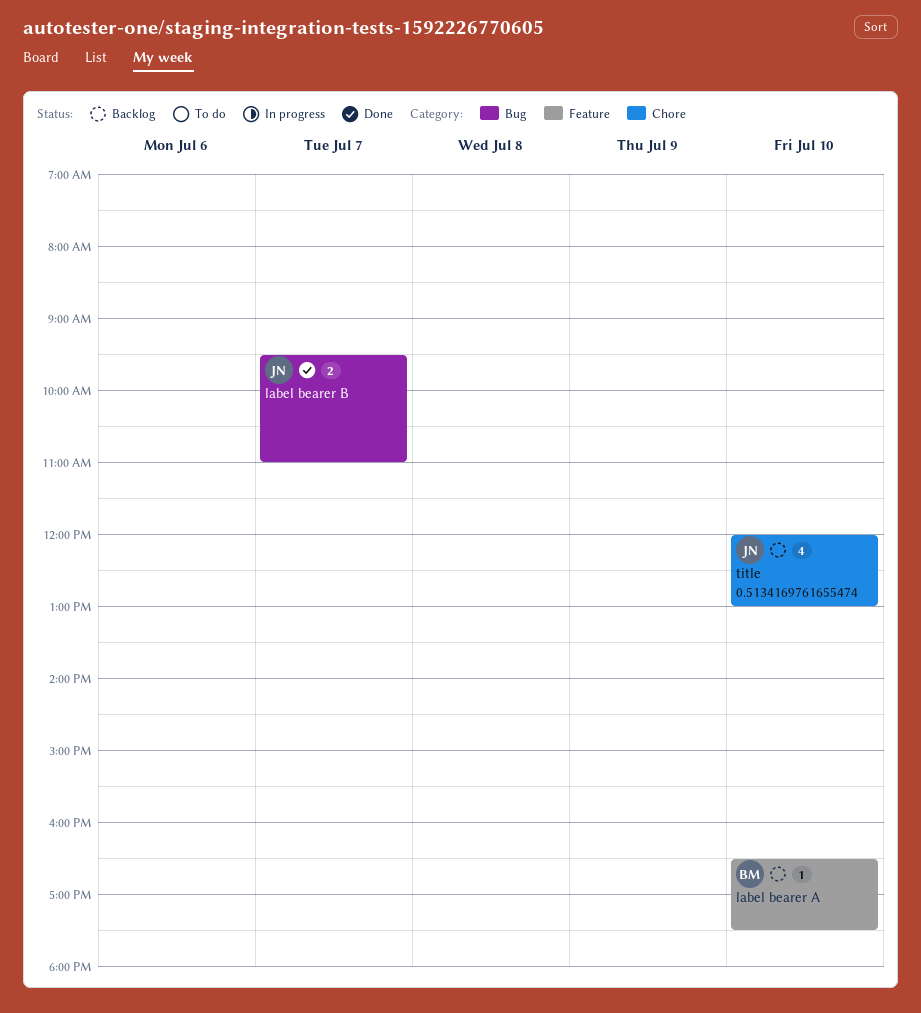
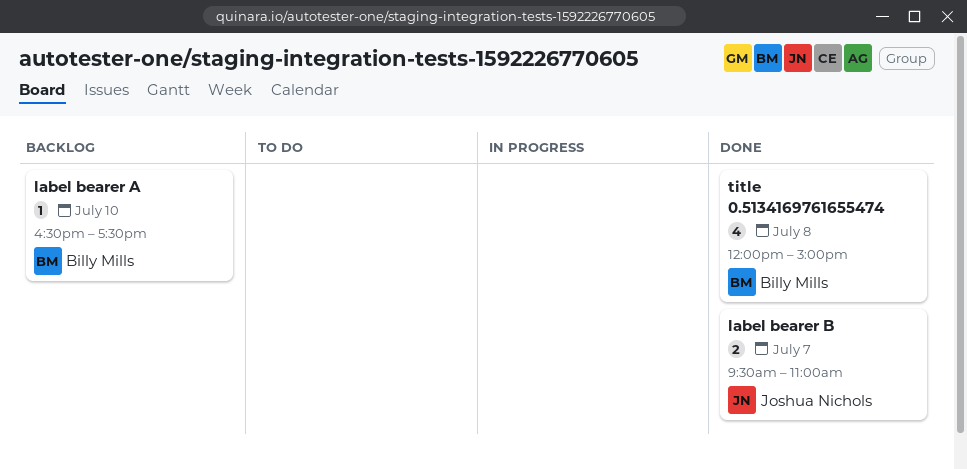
title 0.5134169761655474, status: Backlog -> Done
title 0.5134169761655474, owner: Joshua Nichols -> Billy Mills
title 0.5134169761655474, day: Jul 10 -> Jul 8
title 0.5134169761655474, ends: 13:00 -> 15:00

